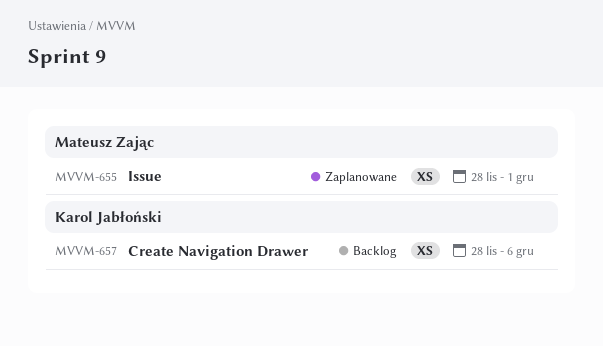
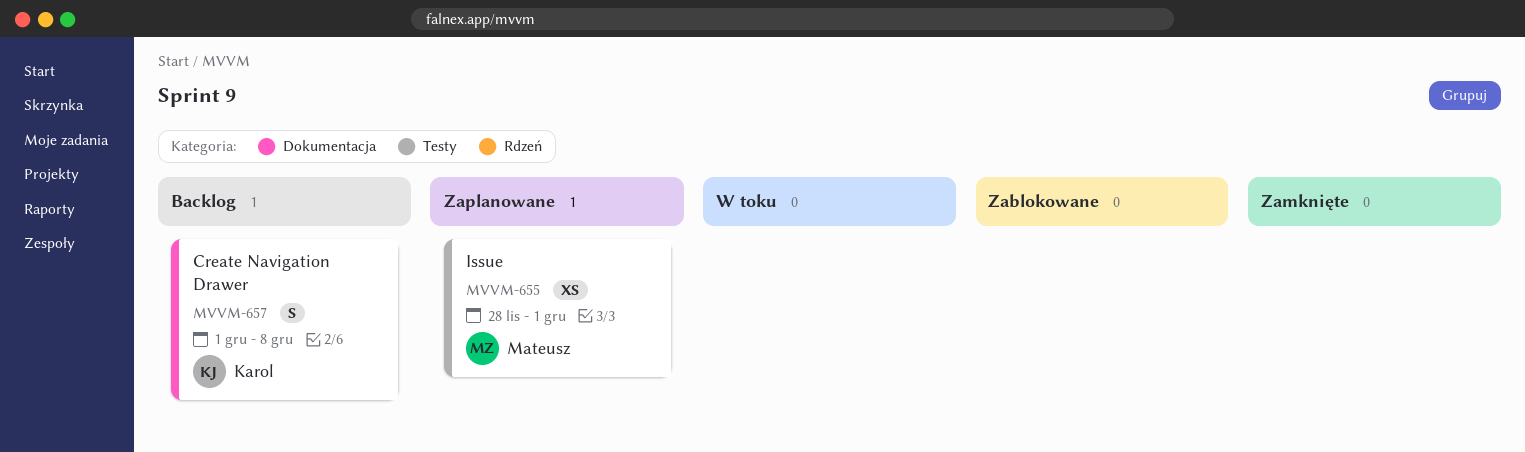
MVVM-657, estimate: XS -> S
MVVM-657, start: Nov 28 -> Dec 1
MVVM-657, due: Dec 6 -> Dec 8

